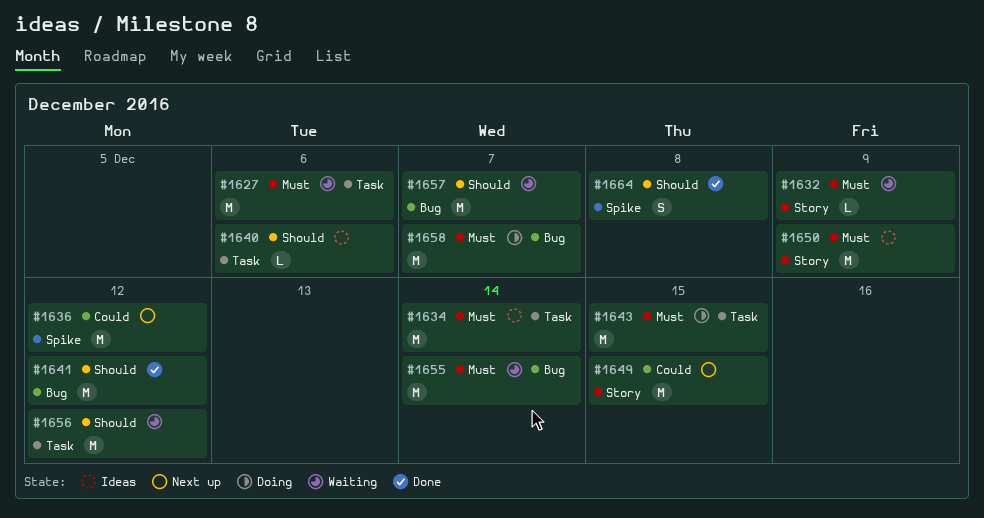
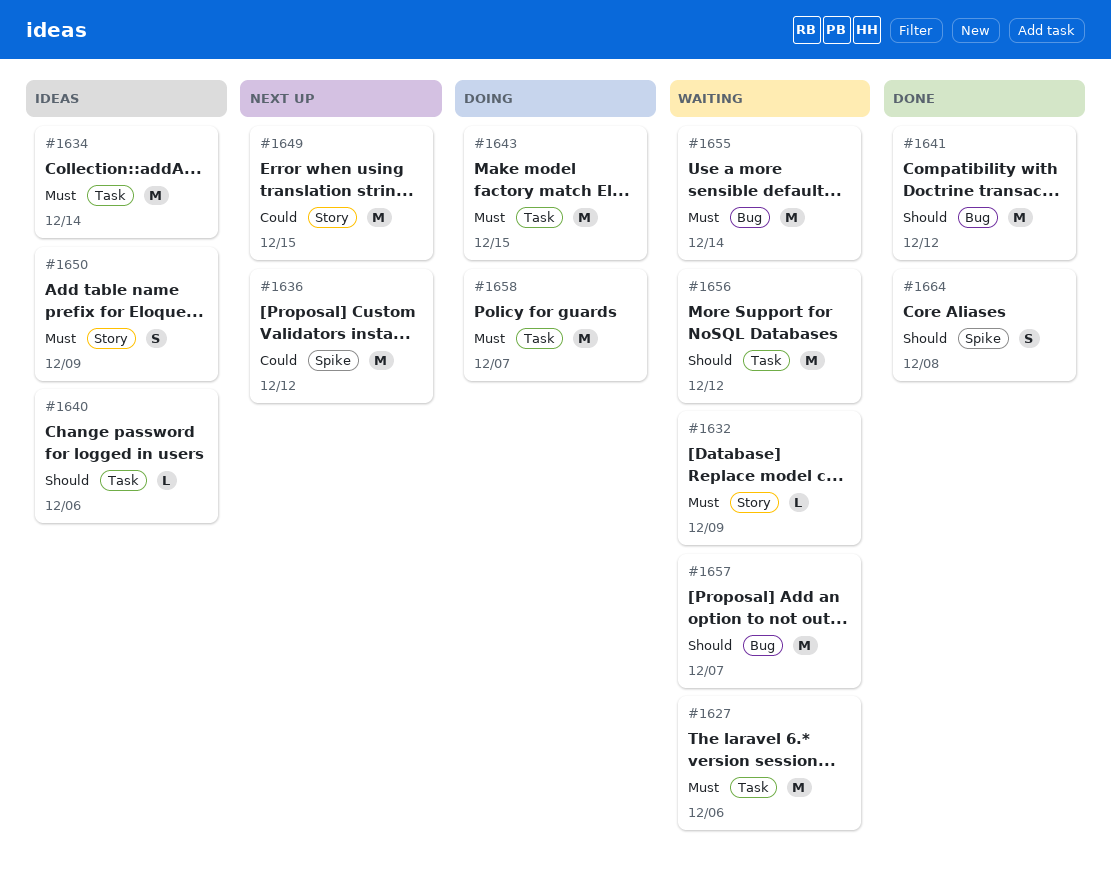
#1650, estimate: M -> S
#1658, label: Bug -> Task

